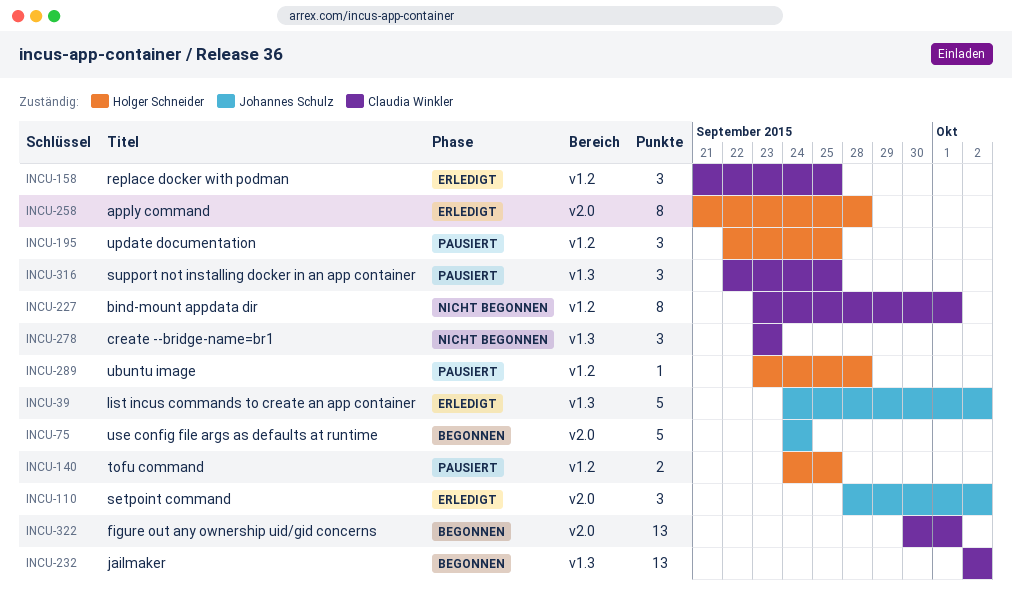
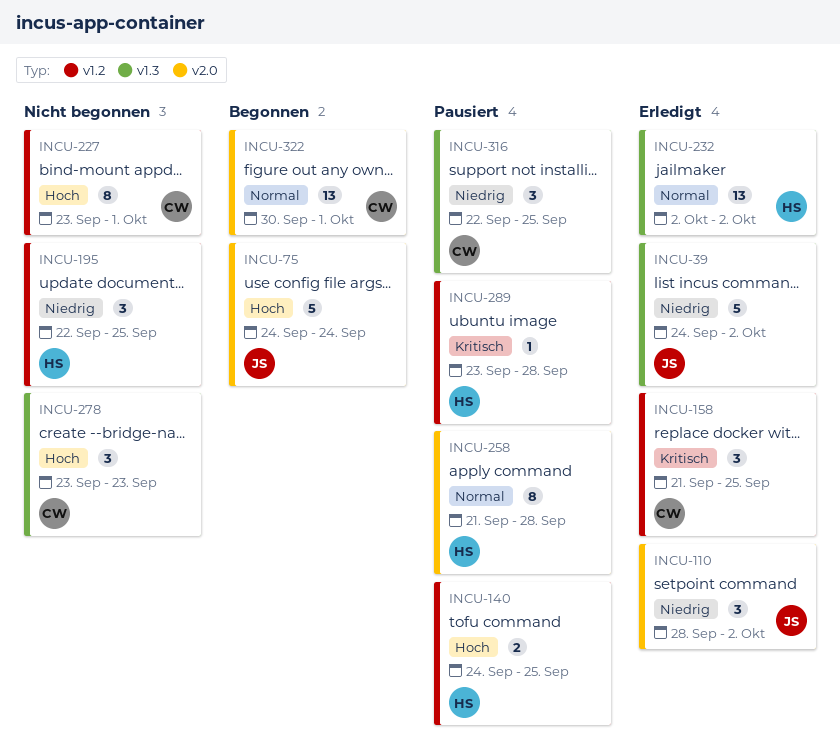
INCU-195, status: Pausiert -> Nicht begonnen
INCU-232, status: Begonnen -> Erledigt
INCU-232, owner: Claudia Winkler -> Holger Schneider
INCU-258, status: Erledigt -> Pausiert

